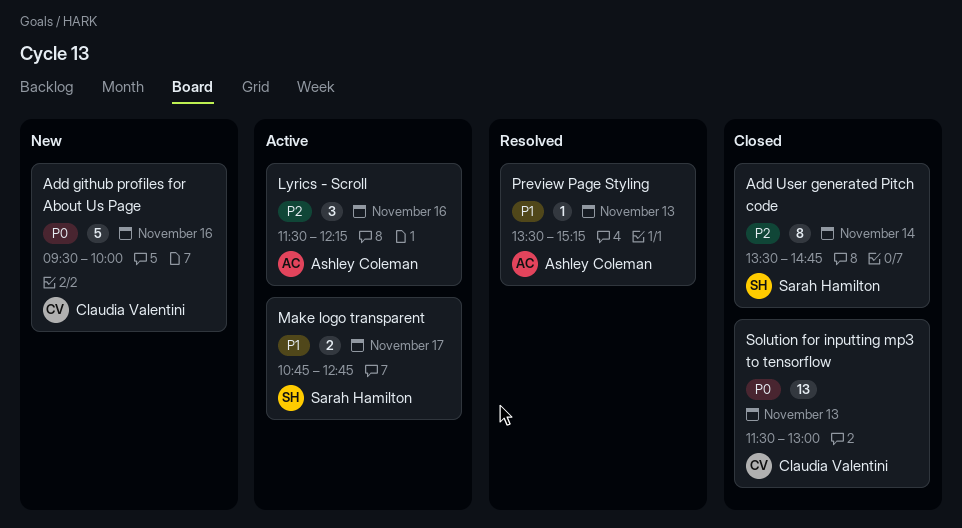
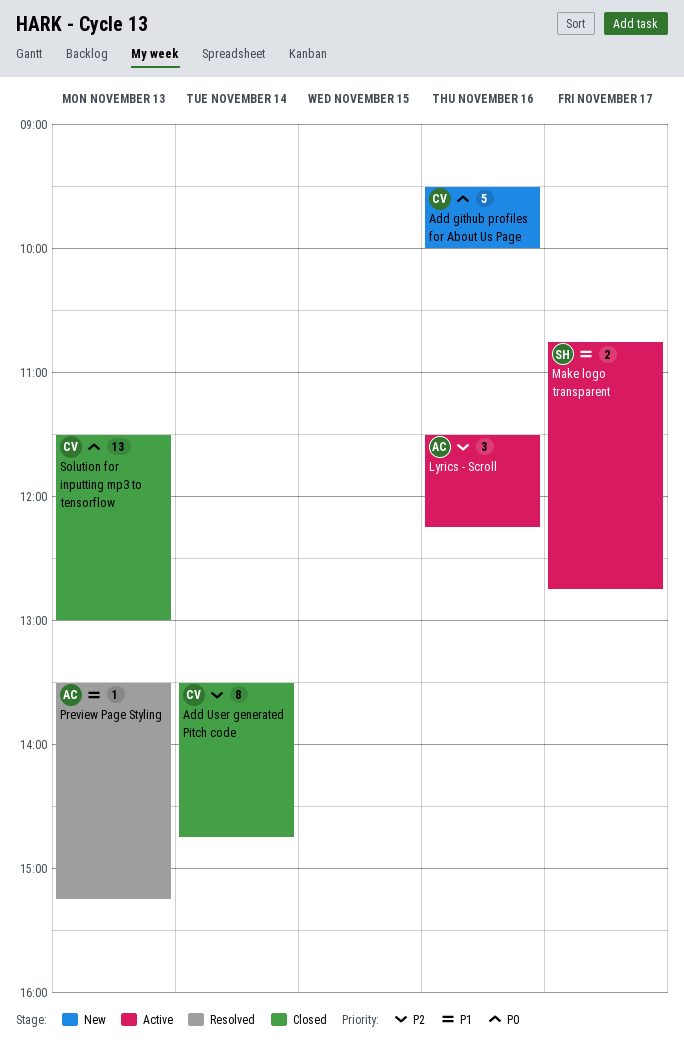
Add User generated Pitch code, owner: Sarah Hamilton -> Claudia Valentini

